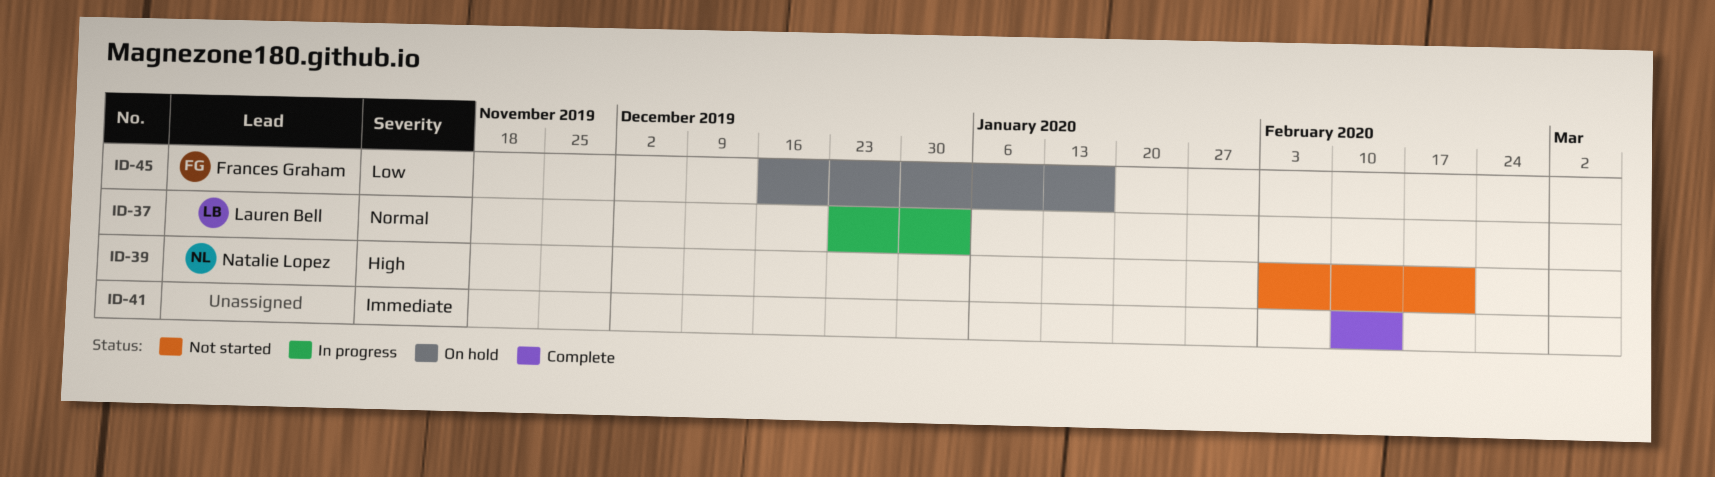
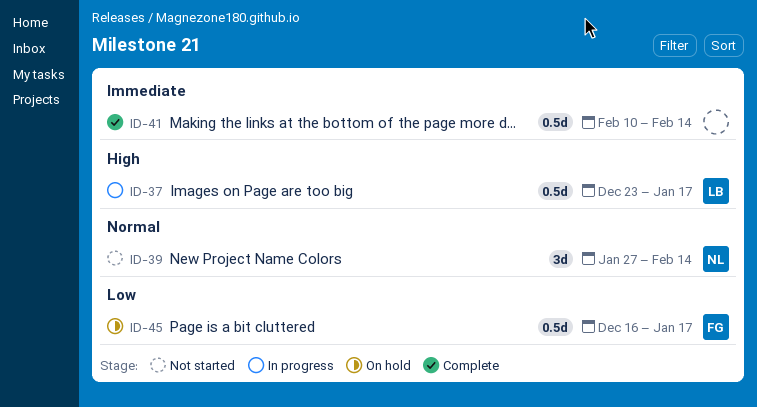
ID-37, priority: Normal -> High
ID-37, due: Jan 3 -> Jan 17
ID-39, priority: High -> Normal
ID-39, start: Feb 3 -> Jan 27
ID-39, due: Feb 21 -> Feb 14

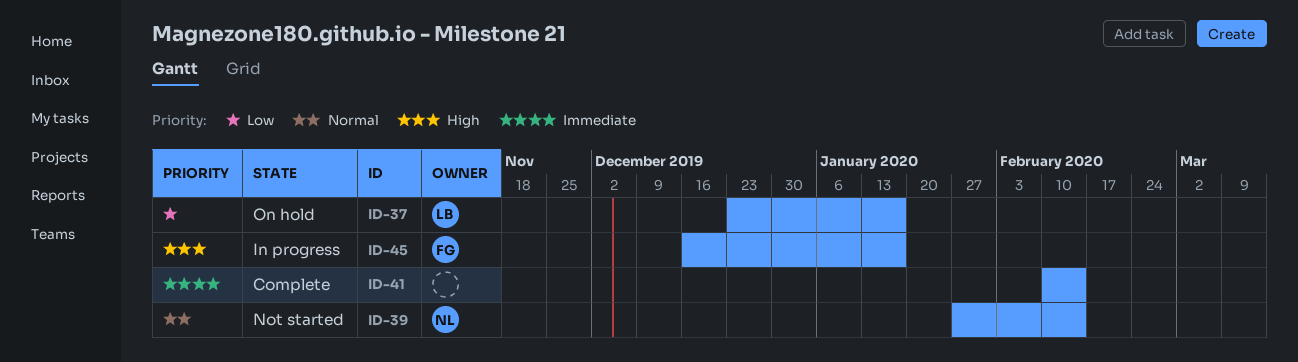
ID-37, status: In progress -> On hold
ID-37, priority: High -> Low
ID-45, status: On hold -> In progress
ID-45, priority: Low -> High

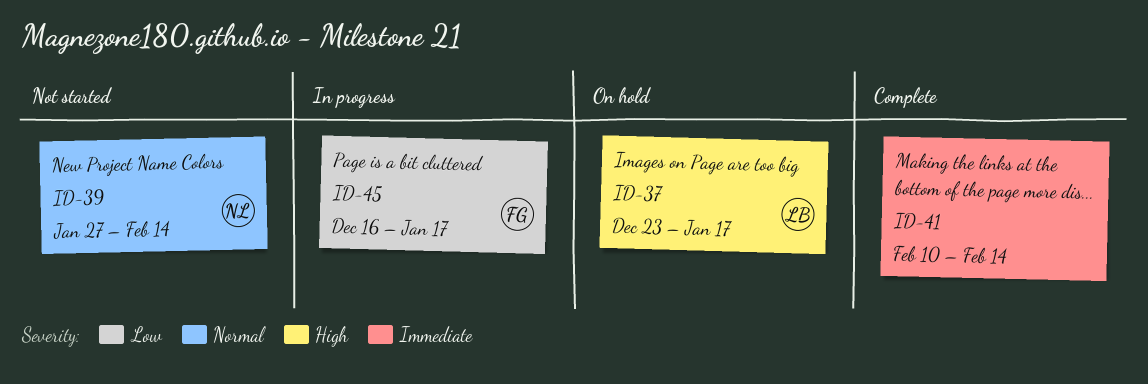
ID-37, priority: Low -> High
ID-45, priority: High -> Low

